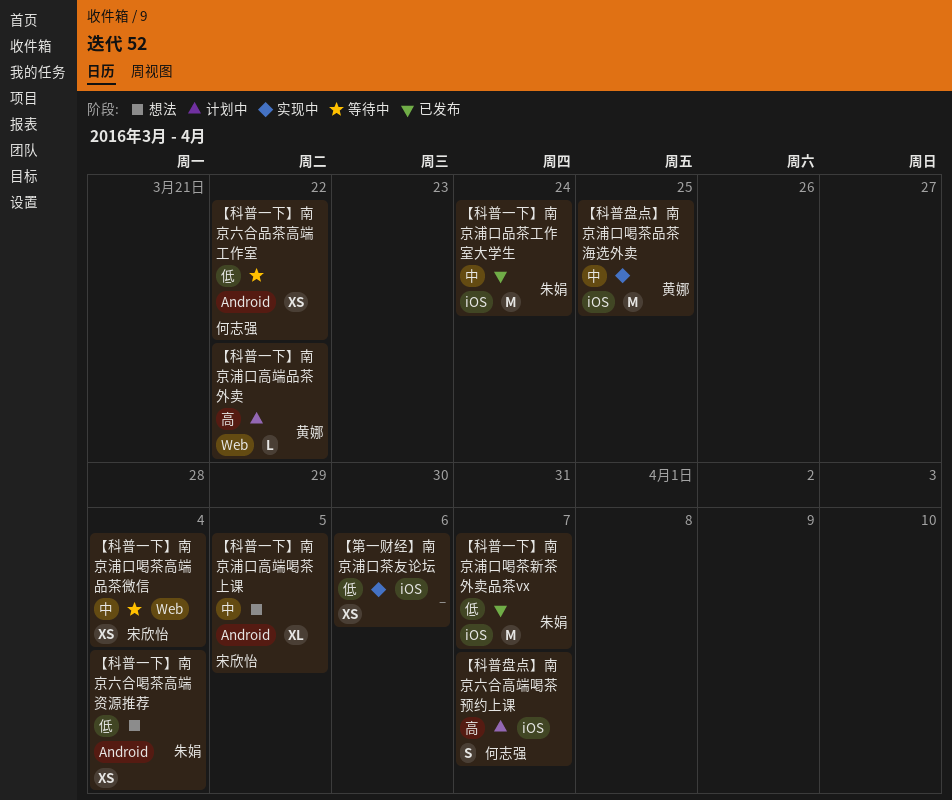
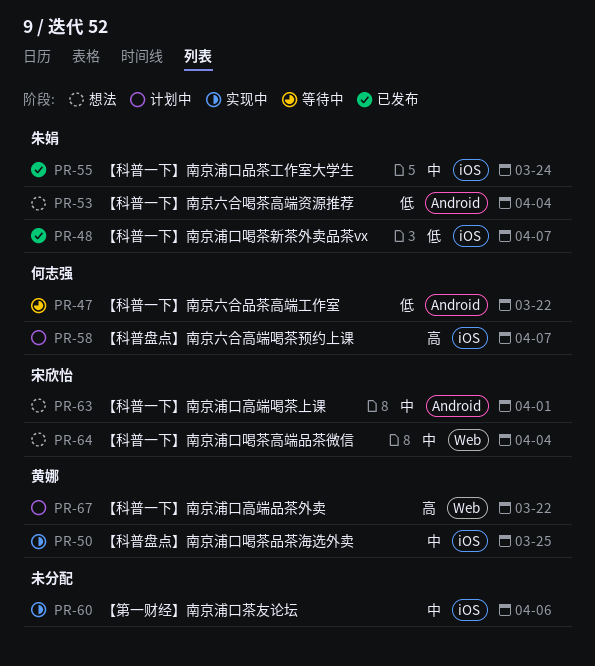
【科普一下】南京浦口喝茶高端品茶微信, status: 等待中 -> 想法
【科普一下】南京浦口高端喝茶上课, due: Apr 5 -> Apr 1
【第一财经】南京浦口茶友论坛, priority: 低 -> 中

